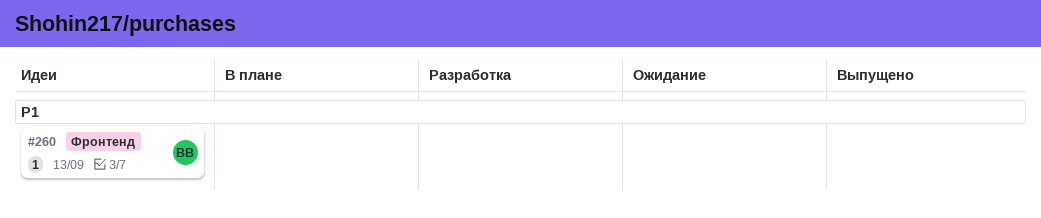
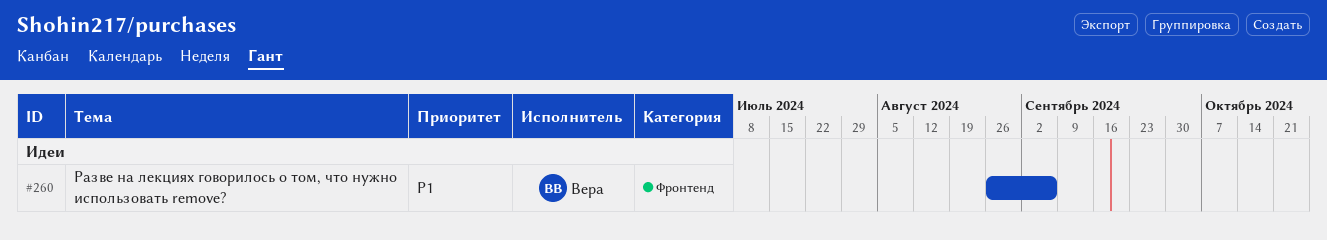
#260, due: Sep 13 -> Sep 6

